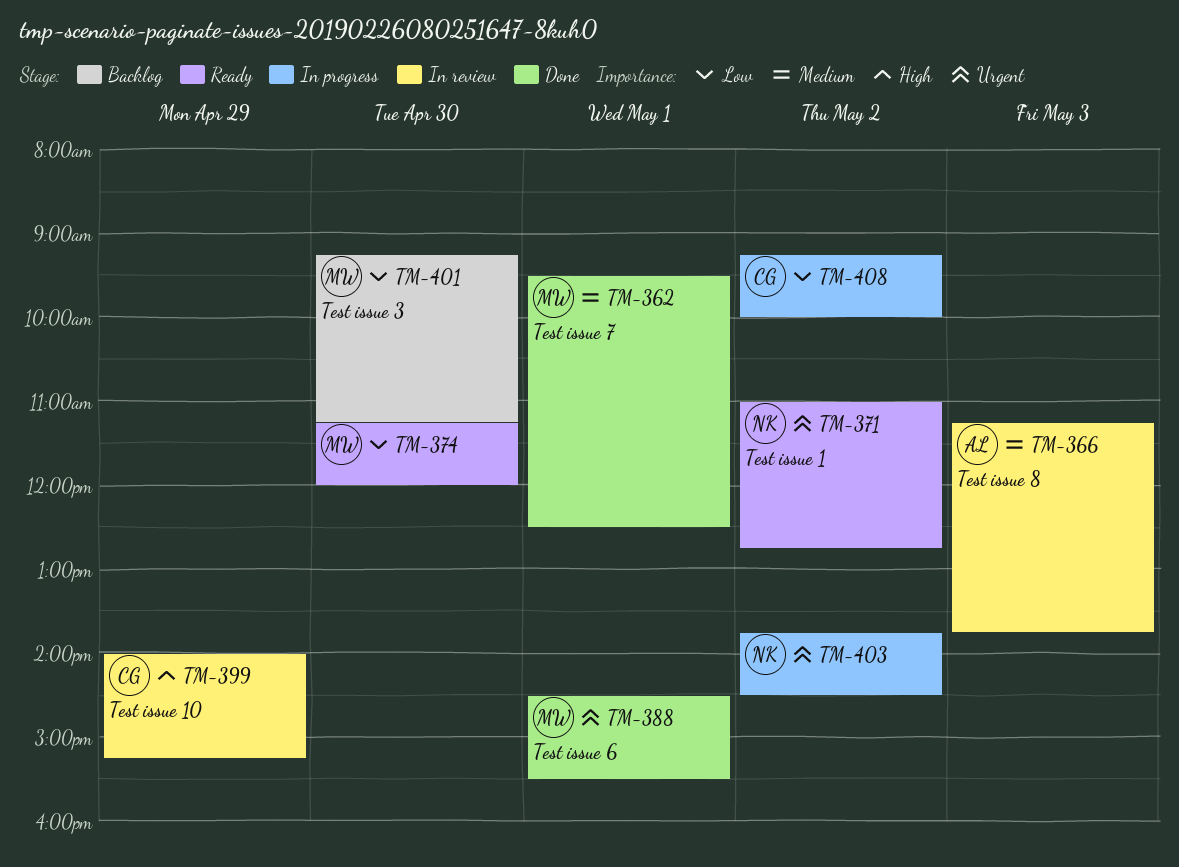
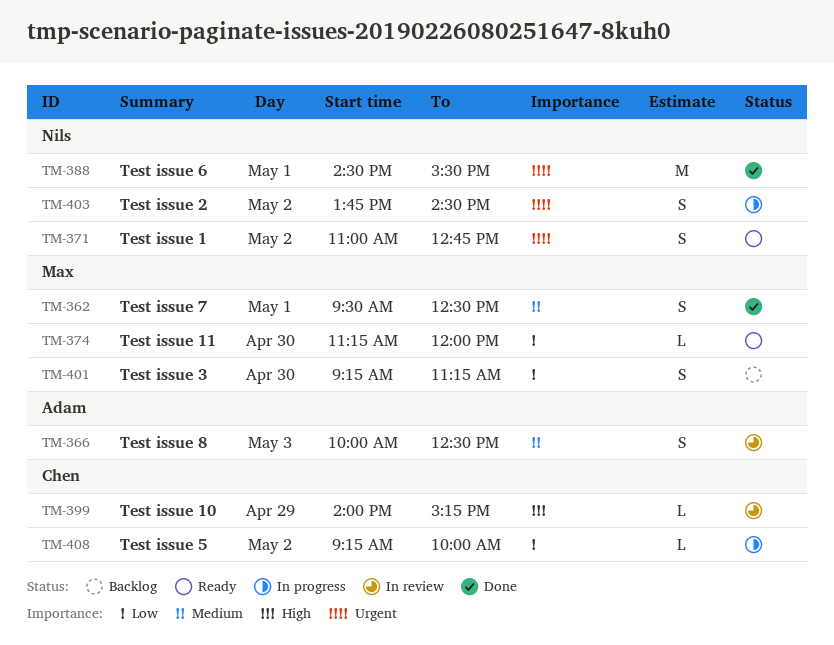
TM-366, begins: 11:15 -> 10:00
TM-366, ends: 13:45 -> 12:30
TM-388, owner: Max -> Nils

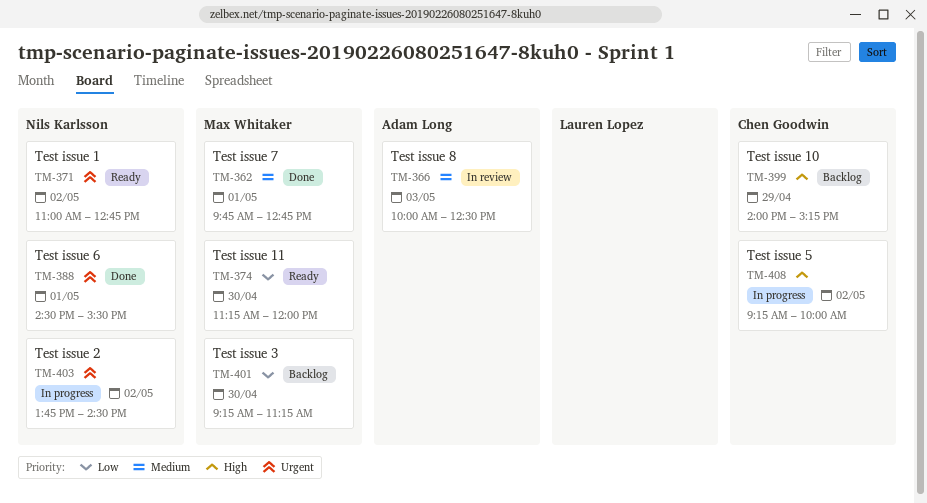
TM-362, begins: 09:30 -> 09:45
TM-362, ends: 12:30 -> 12:45
TM-399, status: In review -> Backlog
TM-408, priority: Low -> High

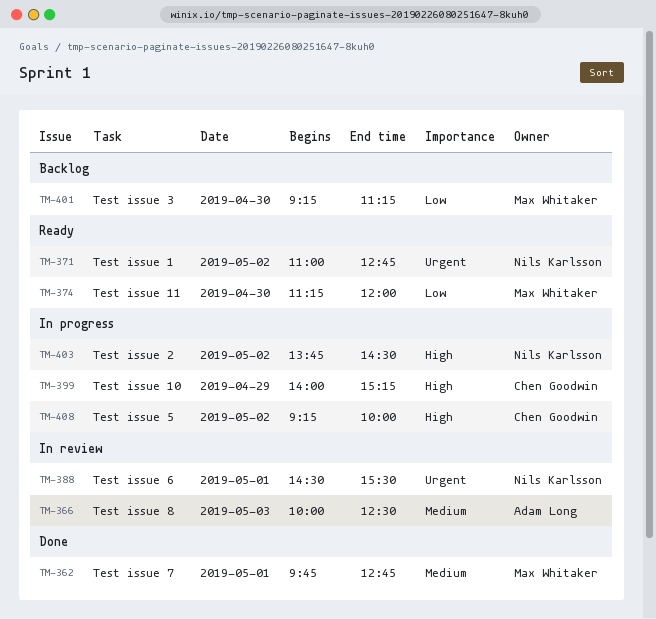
TM-388, status: Done -> In review
TM-399, status: Backlog -> In progress
TM-403, priority: Urgent -> High

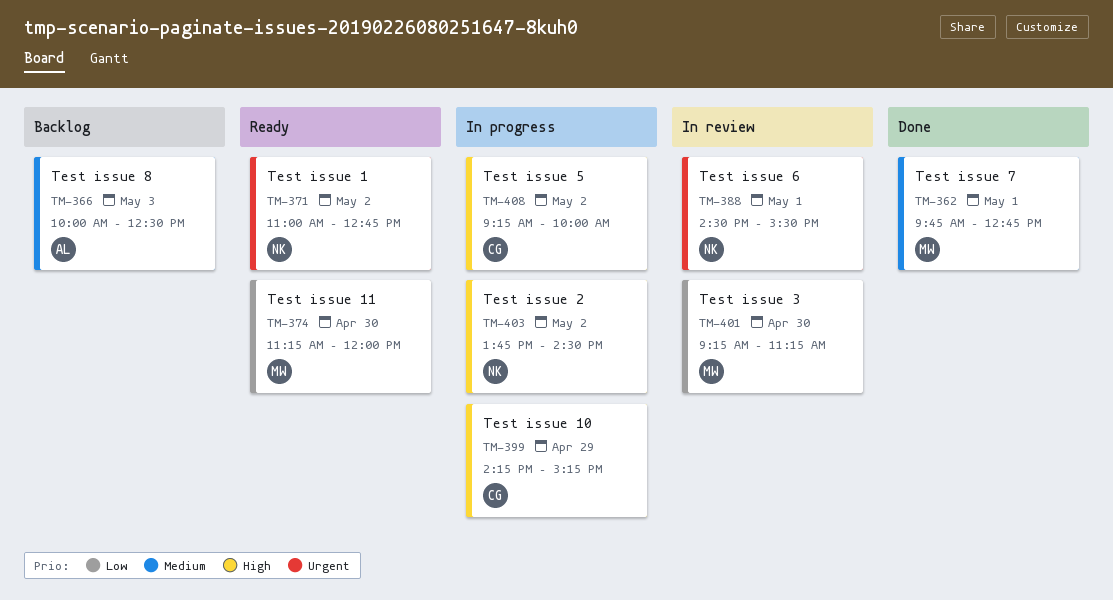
TM-366, status: In review -> Backlog
TM-399, begins: 14:00 -> 14:15
TM-401, status: Backlog -> In review

